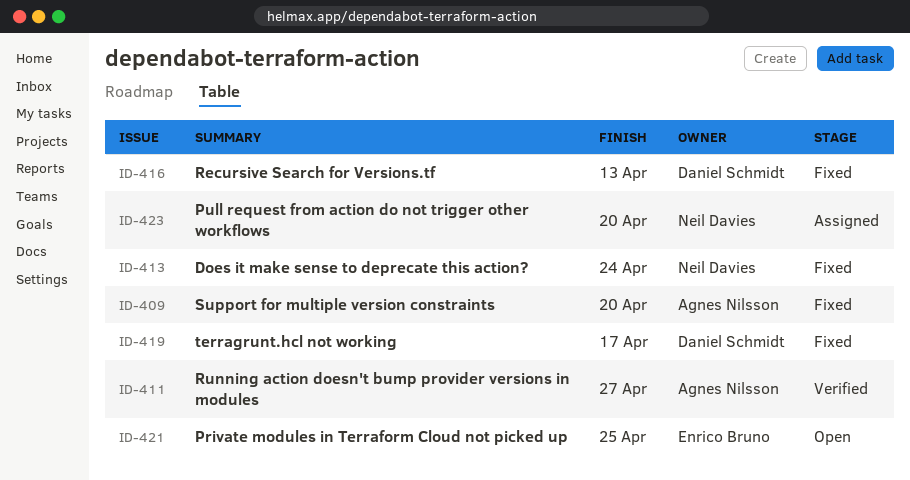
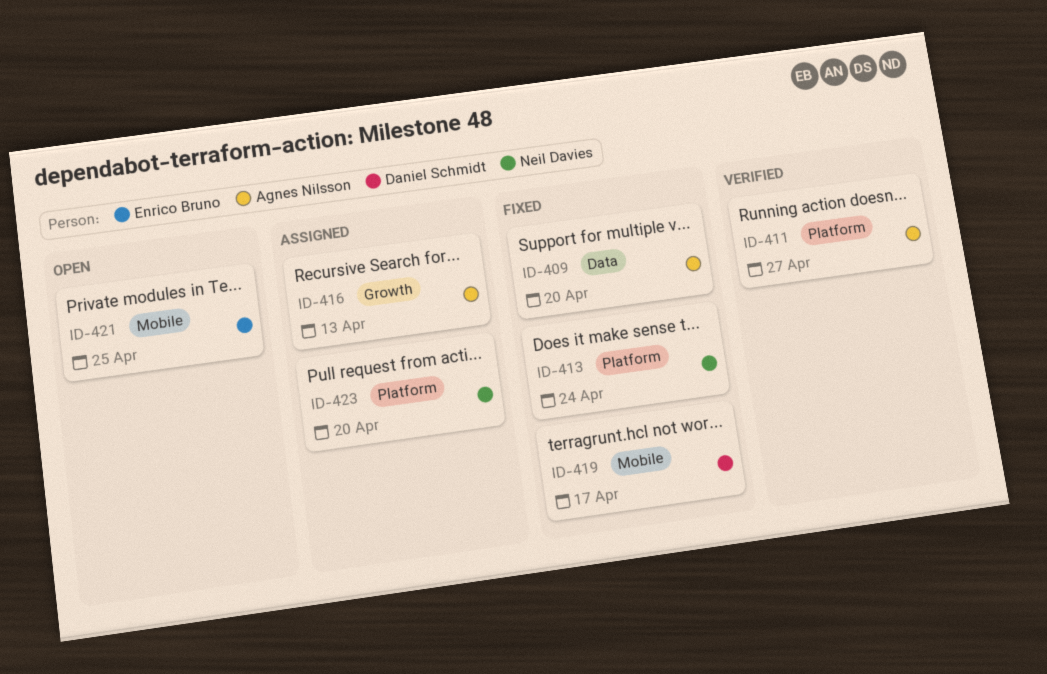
ID-416, status: Fixed -> Assigned
ID-416, owner: Daniel Schmidt -> Agnes Nilsson

